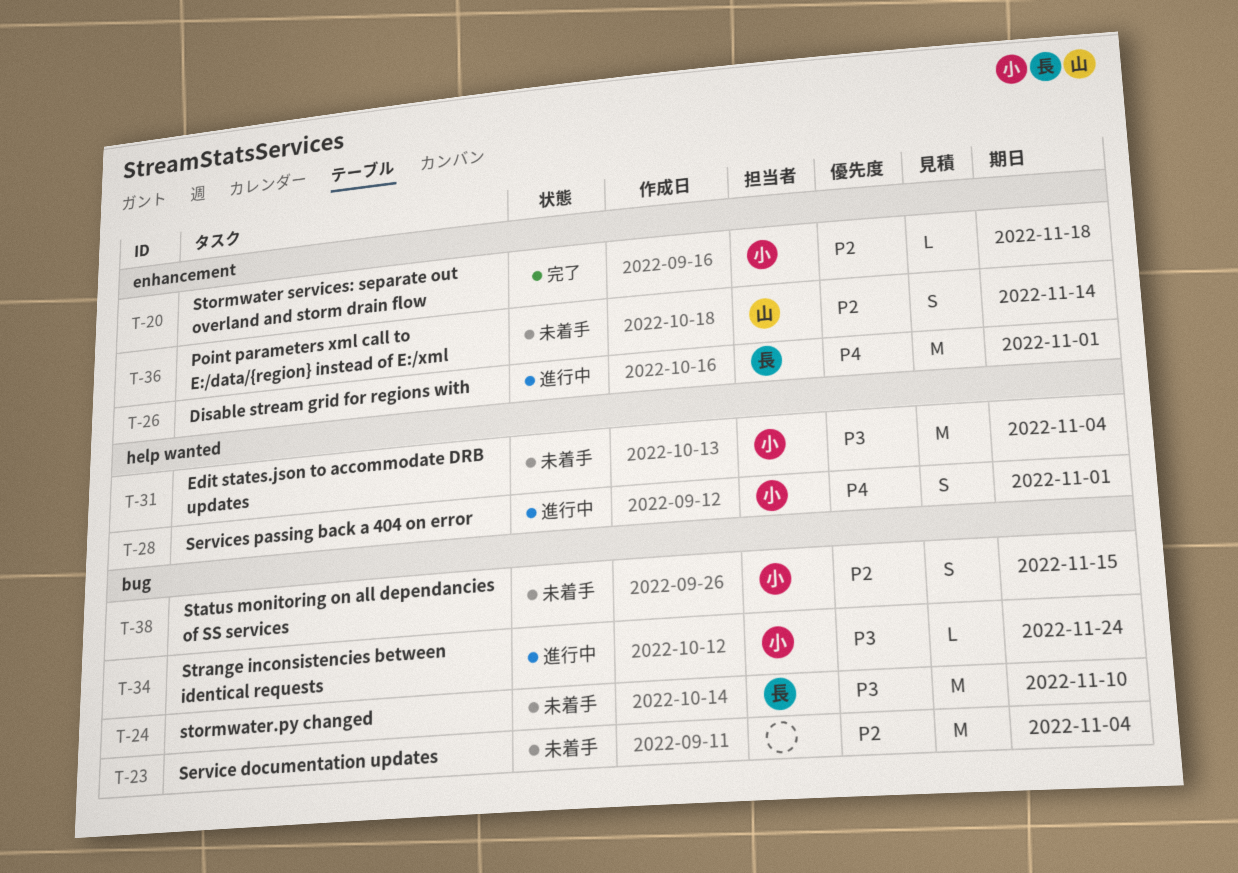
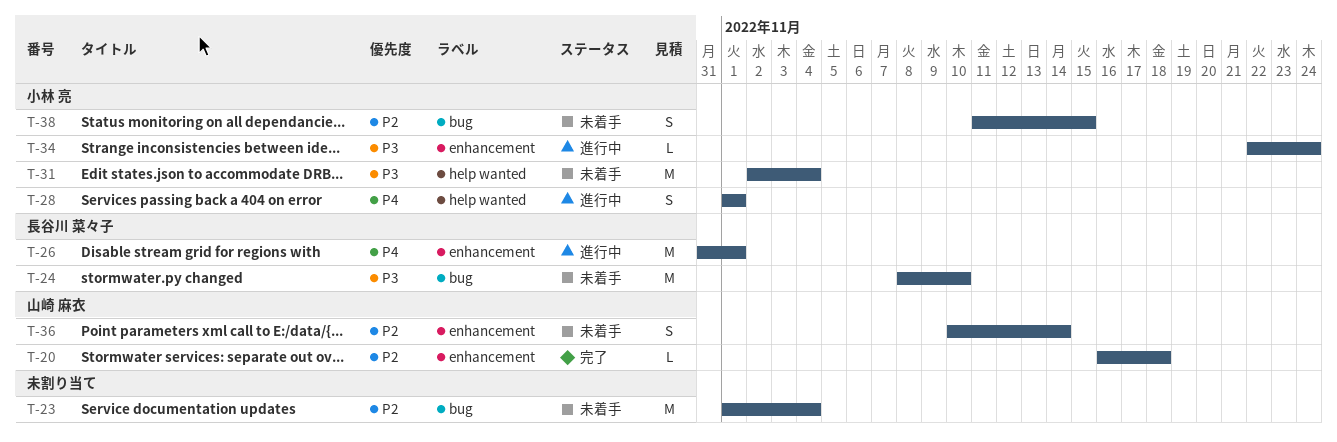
T-20, owner: 小林 亮 -> 山崎 麻衣
T-34, label: bug -> enhancement

